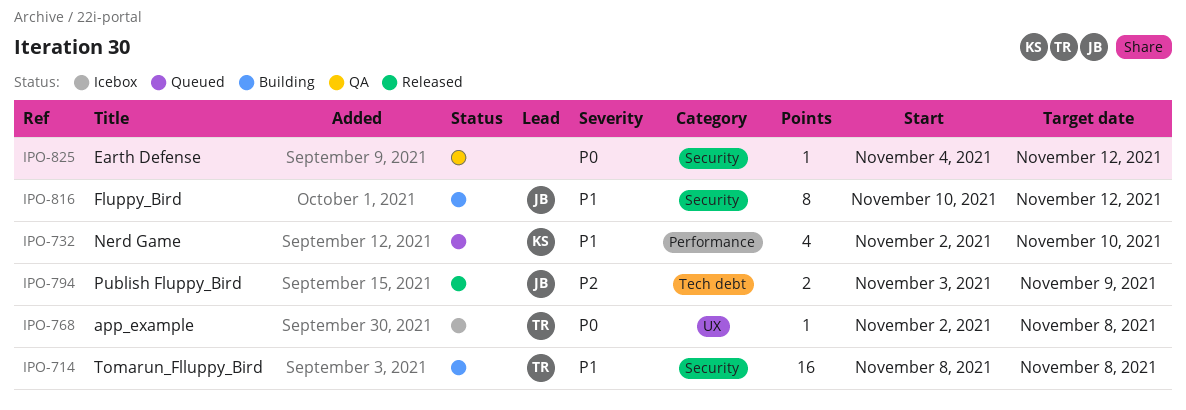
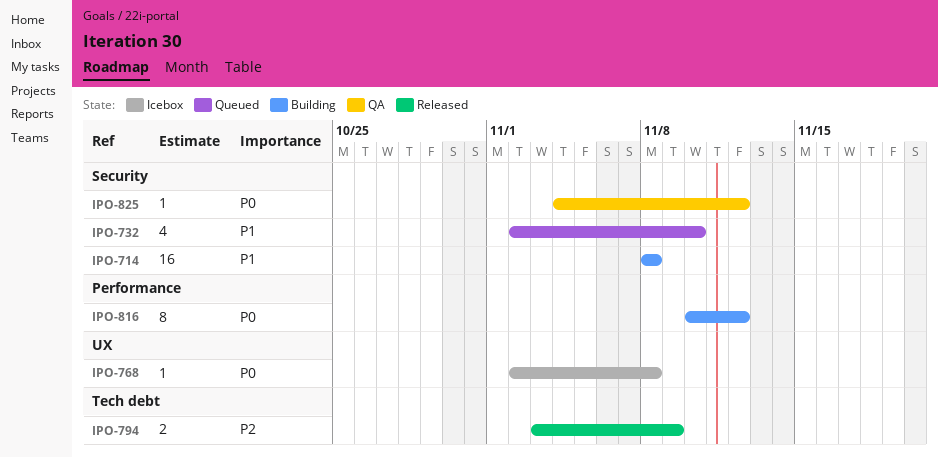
IPO-732, label: Performance -> Security
IPO-816, priority: P1 -> P0
IPO-816, label: Security -> Performance

